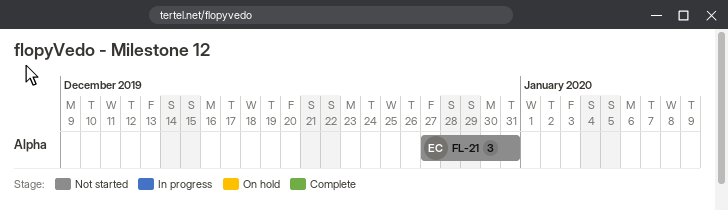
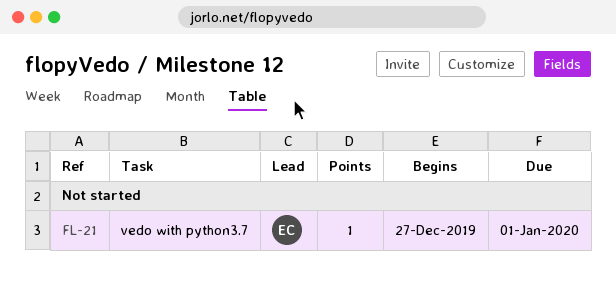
FL-21, estimate: 3 -> 1
FL-21, due: Dec 31 -> Jan 1

